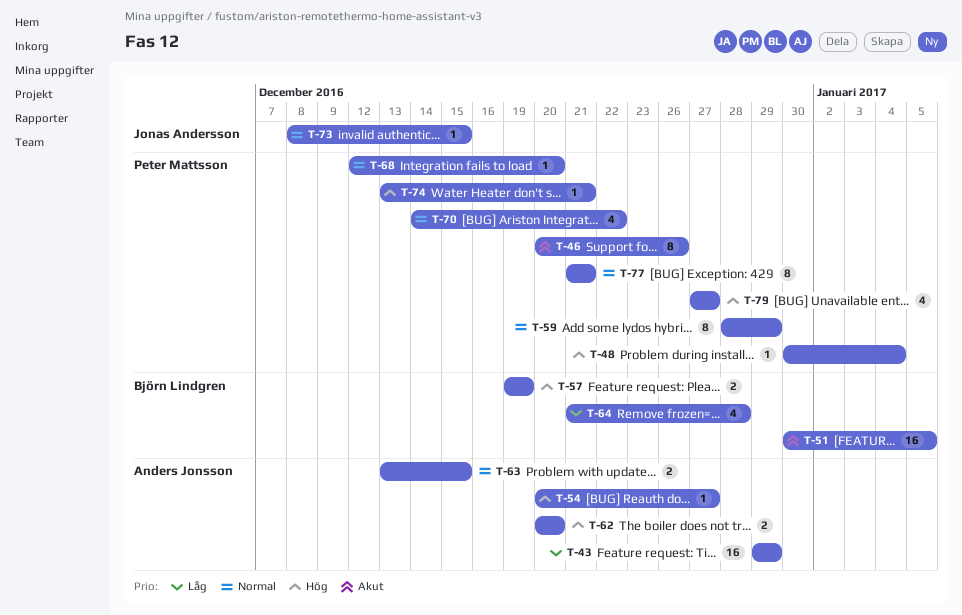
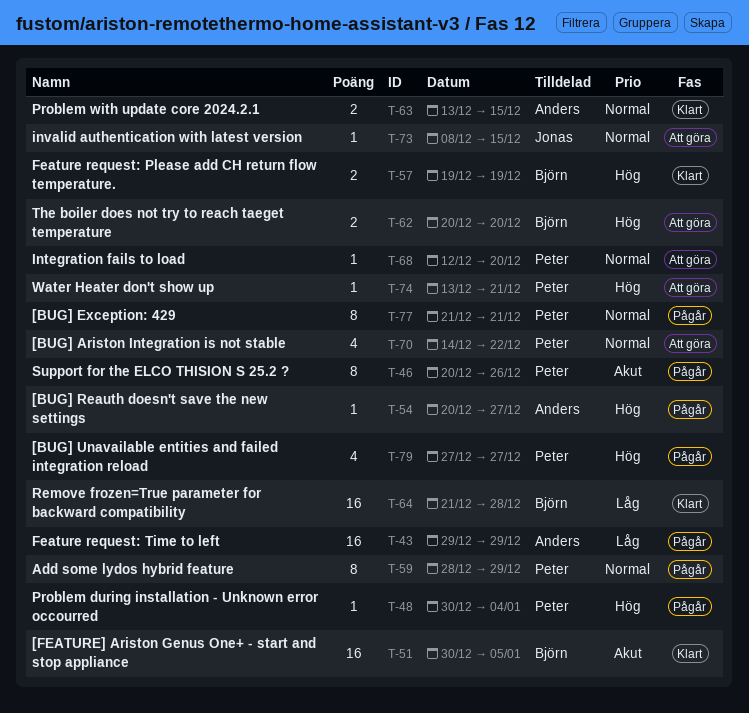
T-62, owner: Anders Jonsson -> Björn Lindgren
T-64, estimate: 4 -> 16

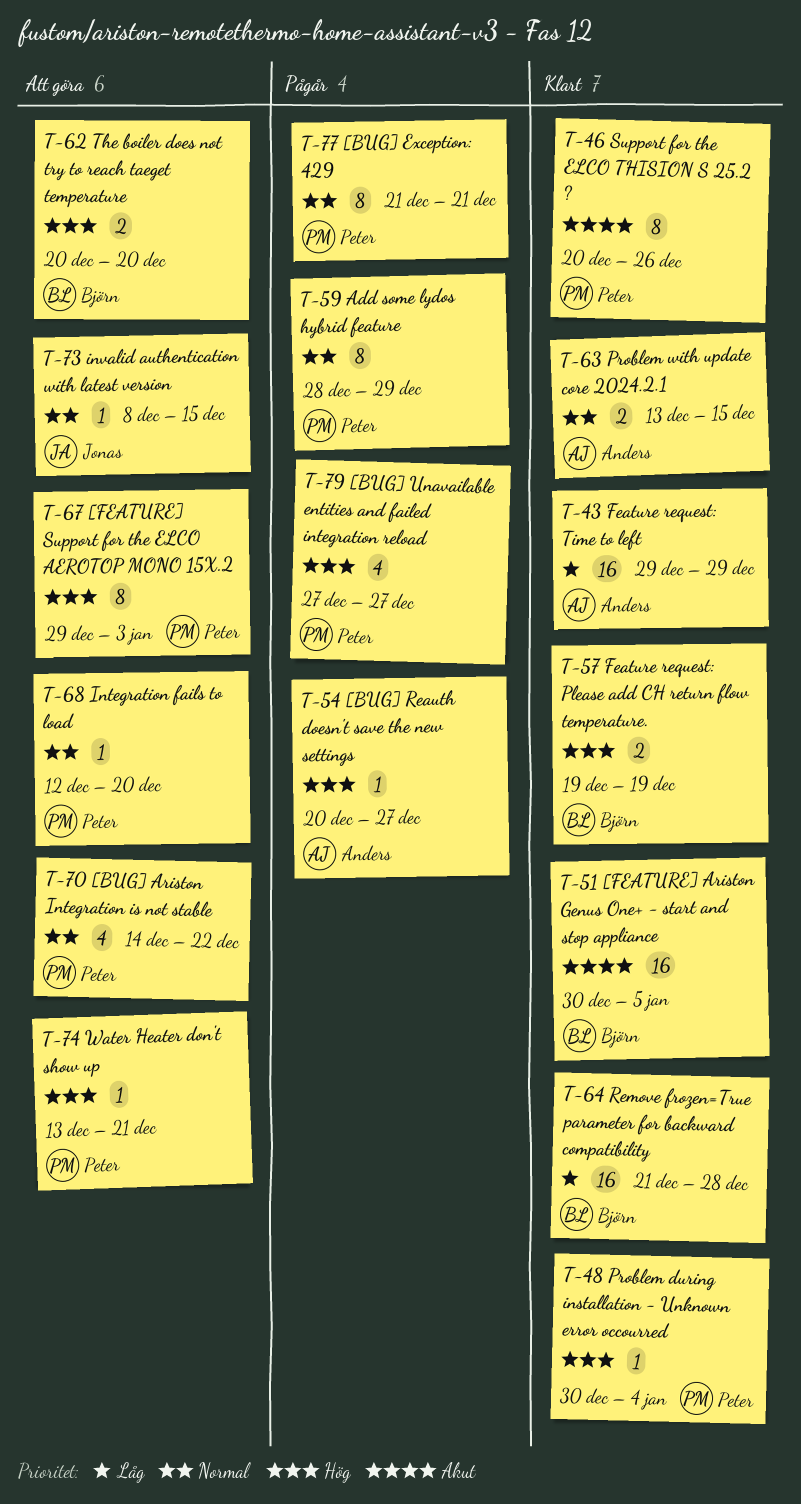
T-43, status: Pågår -> Klart
T-46, status: Pågår -> Klart
T-48, status: Pågår -> Klart
T-67: none -> present

